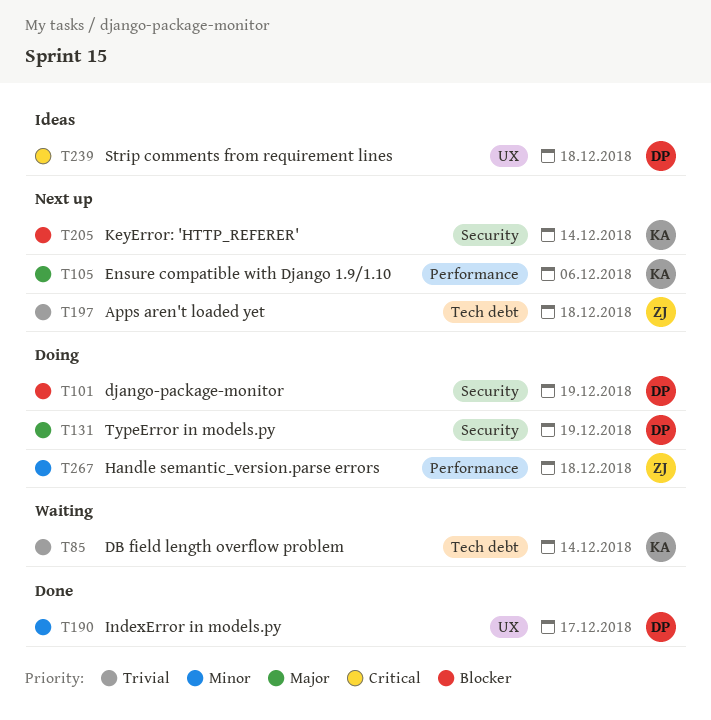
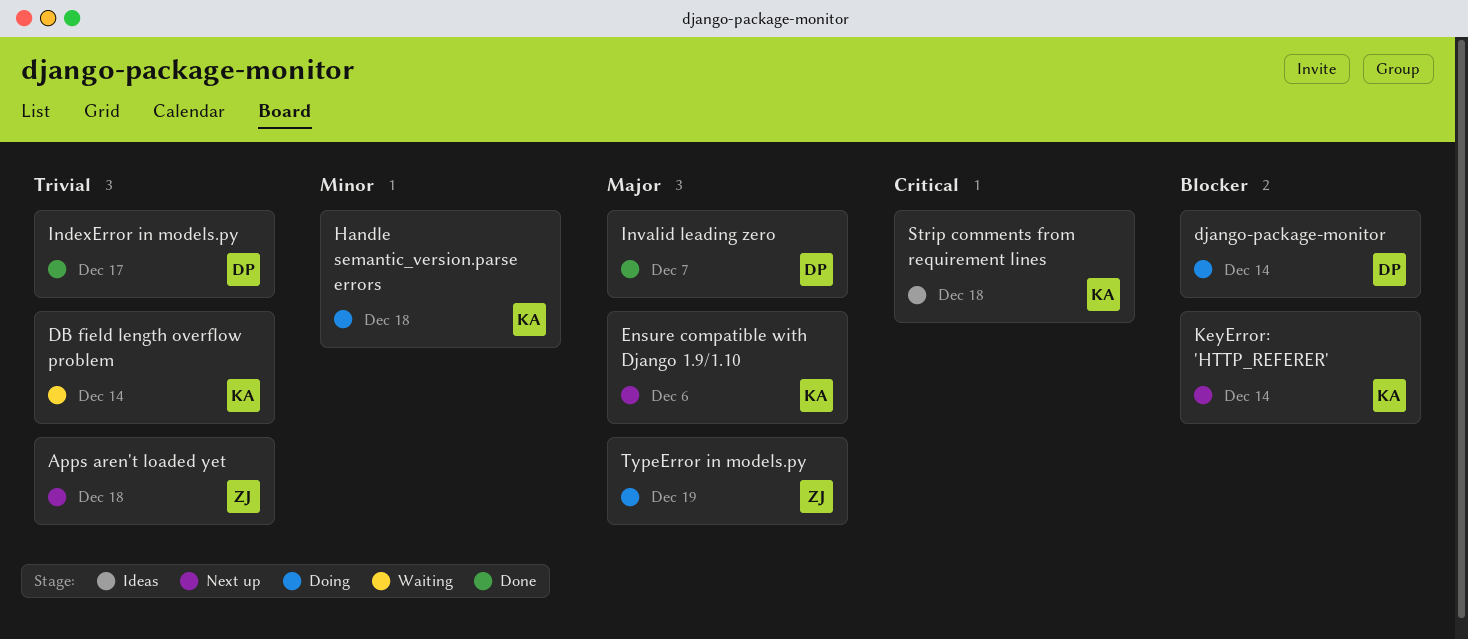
django-package-monitor, due: Dec 19 -> Dec 14
Handle semantic_version.parse errors, owner: ZJ -> KA
IndexError in models.py, priority: Minor -> Trivial
Invalid leading zero: none -> present
Strip comments from requirement lines, owner: DP -> KA
TypeError in models.py, owner: DP -> ZJ

